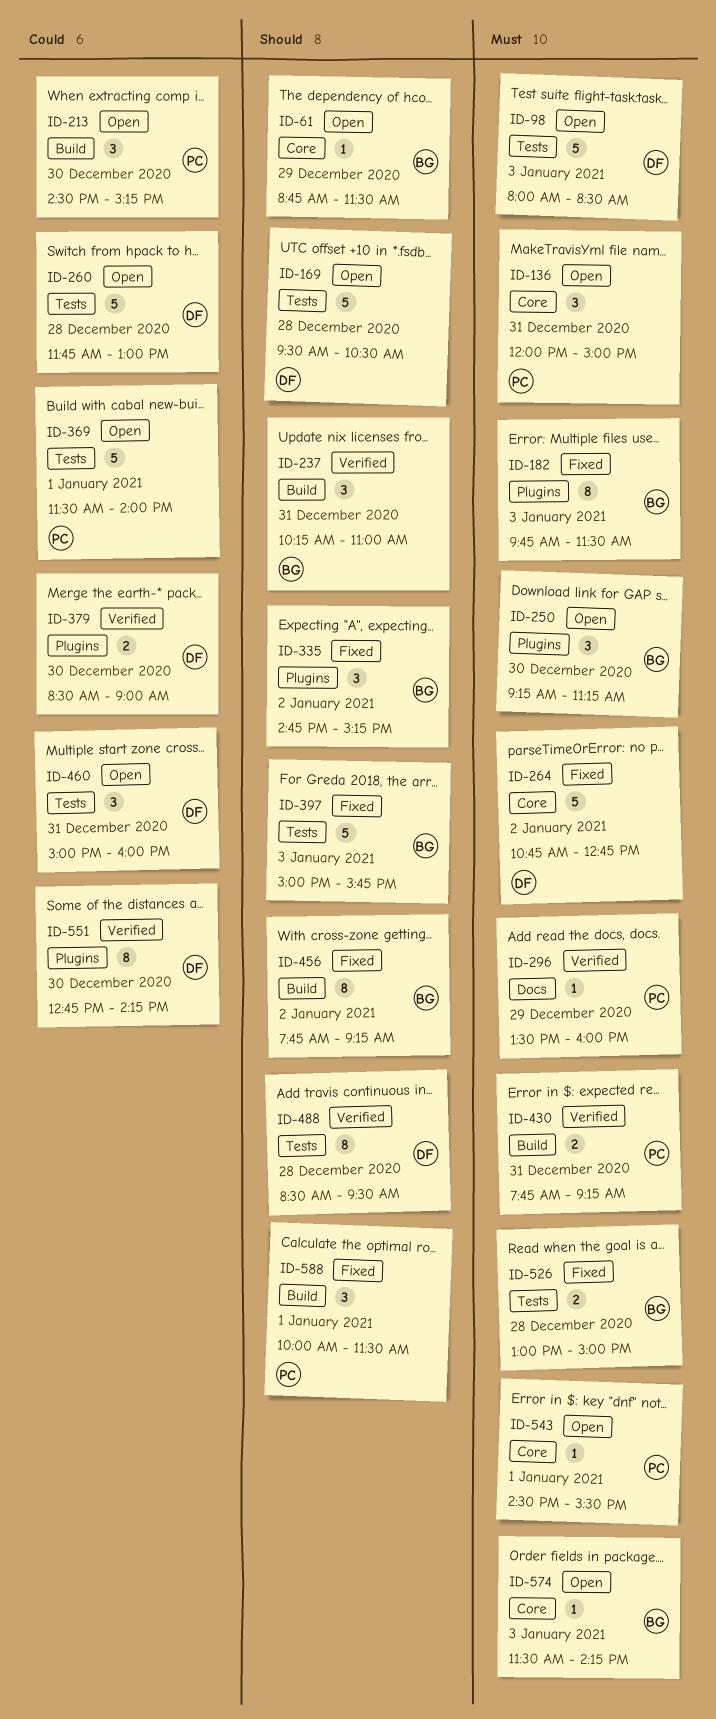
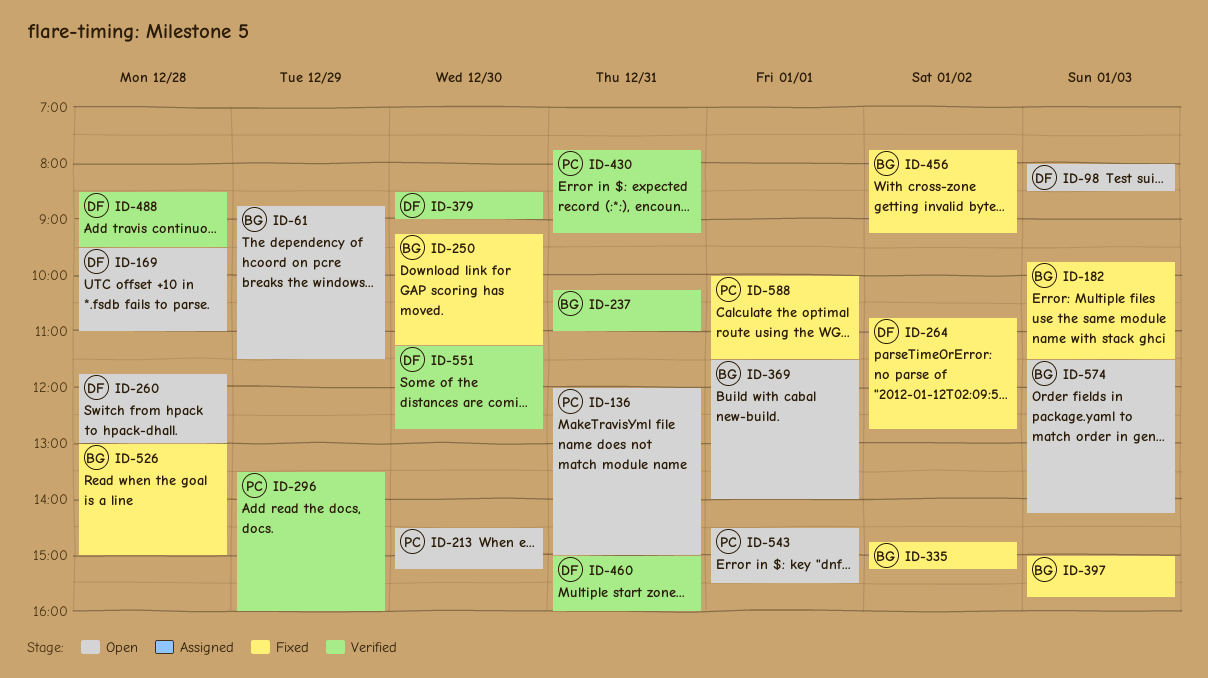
ID-169, ends: 10:30 -> 11:00
ID-250, status: Open -> Fixed
ID-369, owner: PC -> BG
ID-460, status: Open -> Verified
ID-551, begins: 12:45 -> 11:15
ID-551, ends: 14:15 -> 12:45

